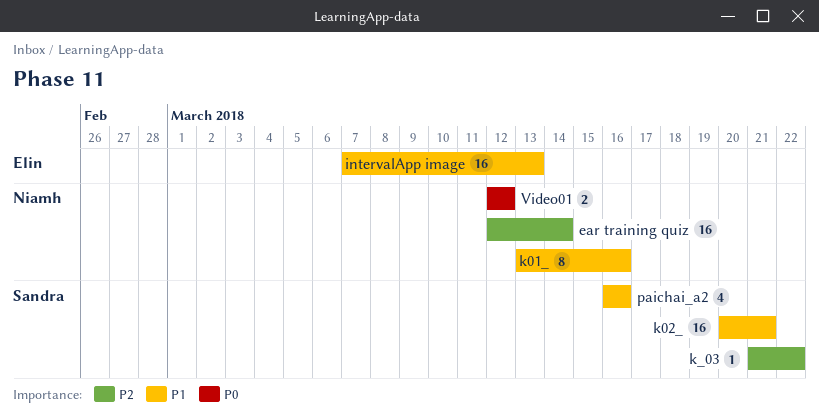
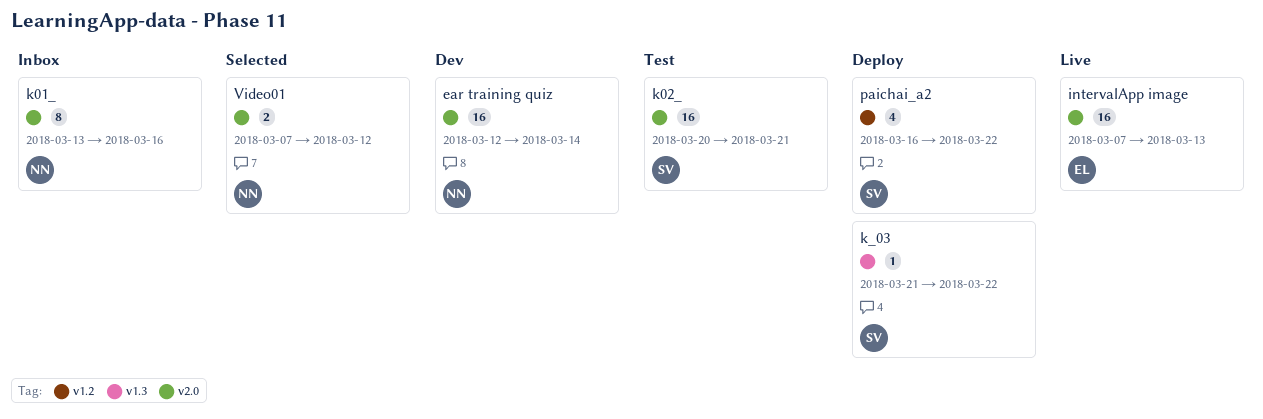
paichai_a2, due: Mar 16 -> Mar 22
Video01, start: Mar 12 -> Mar 7

